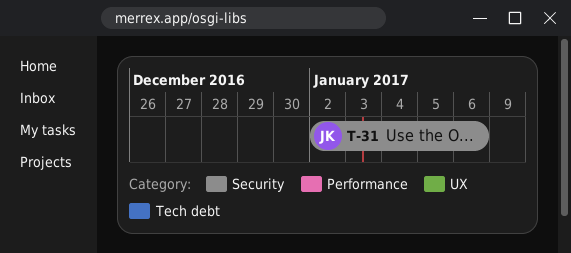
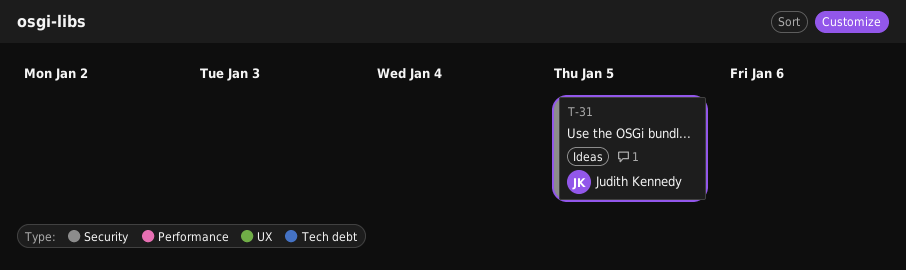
T-31, due: Jan 6 -> Jan 5

